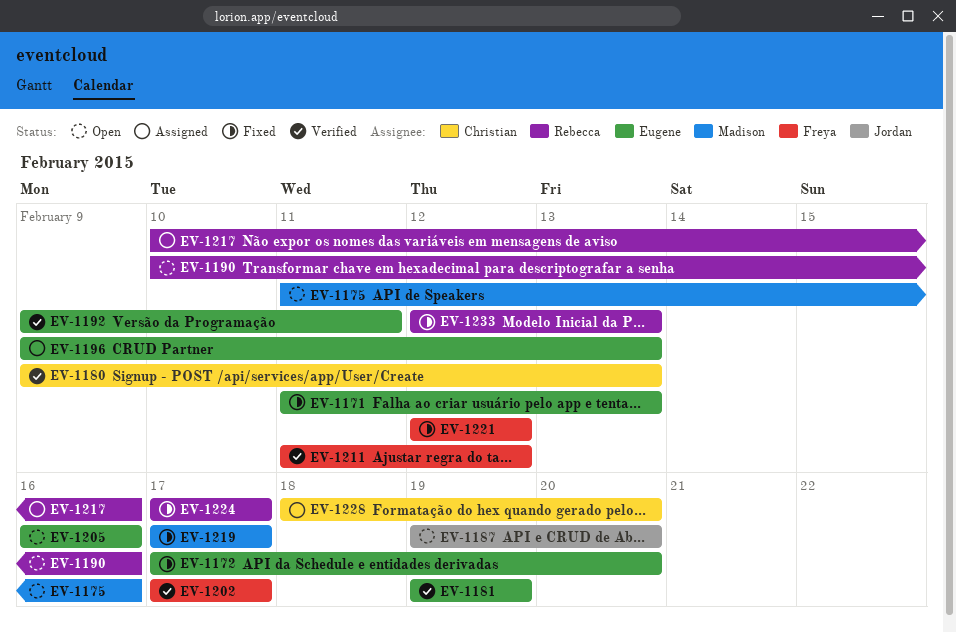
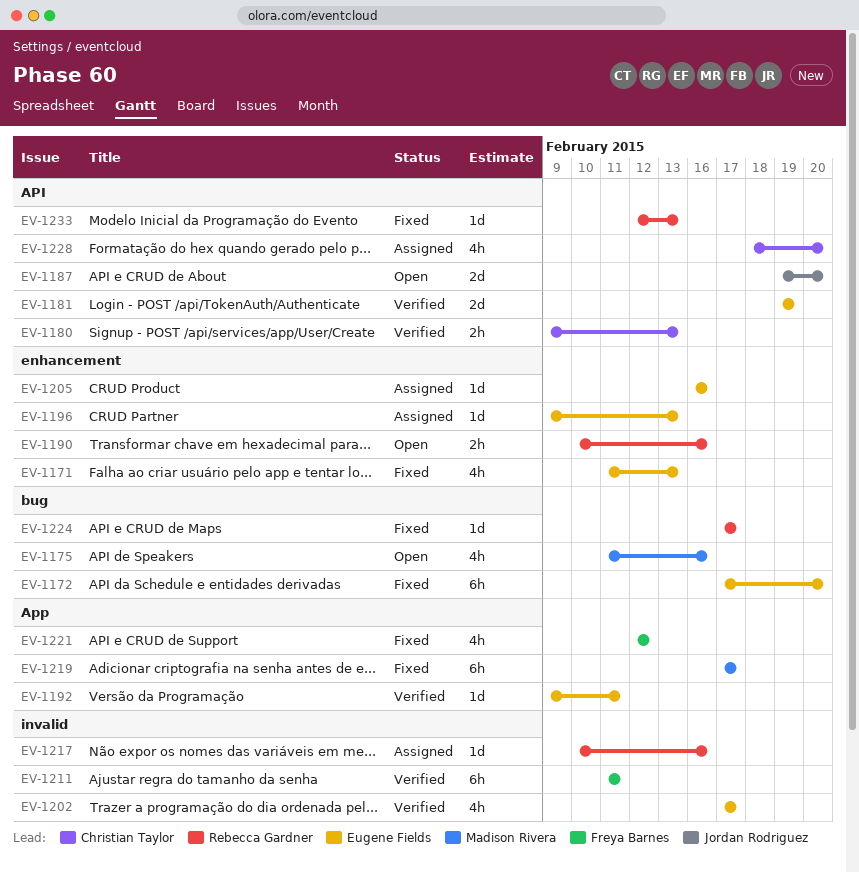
EV-1202, owner: Freya Barnes -> Eugene Fields
EV-1205, status: Open -> Assigned
EV-1211, due: Feb 12 -> Feb 11

